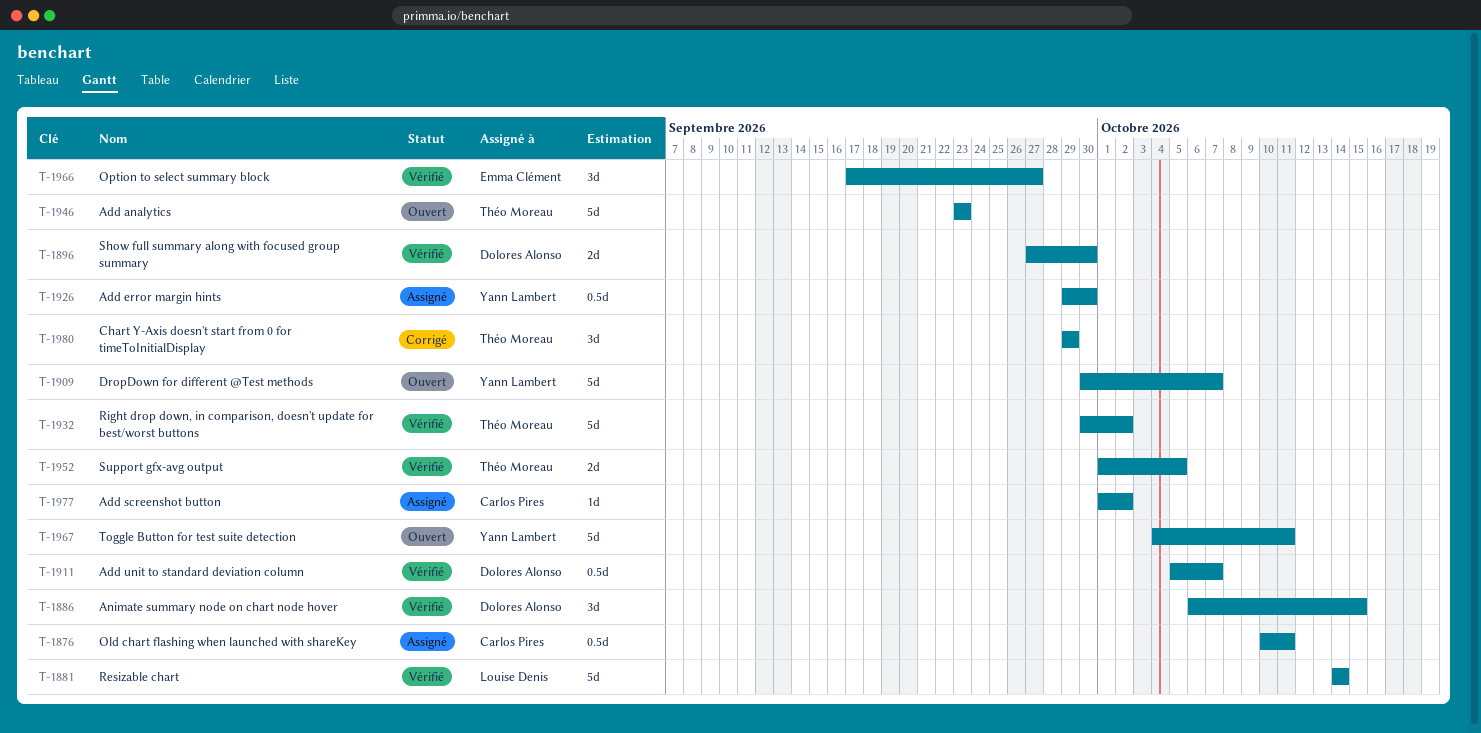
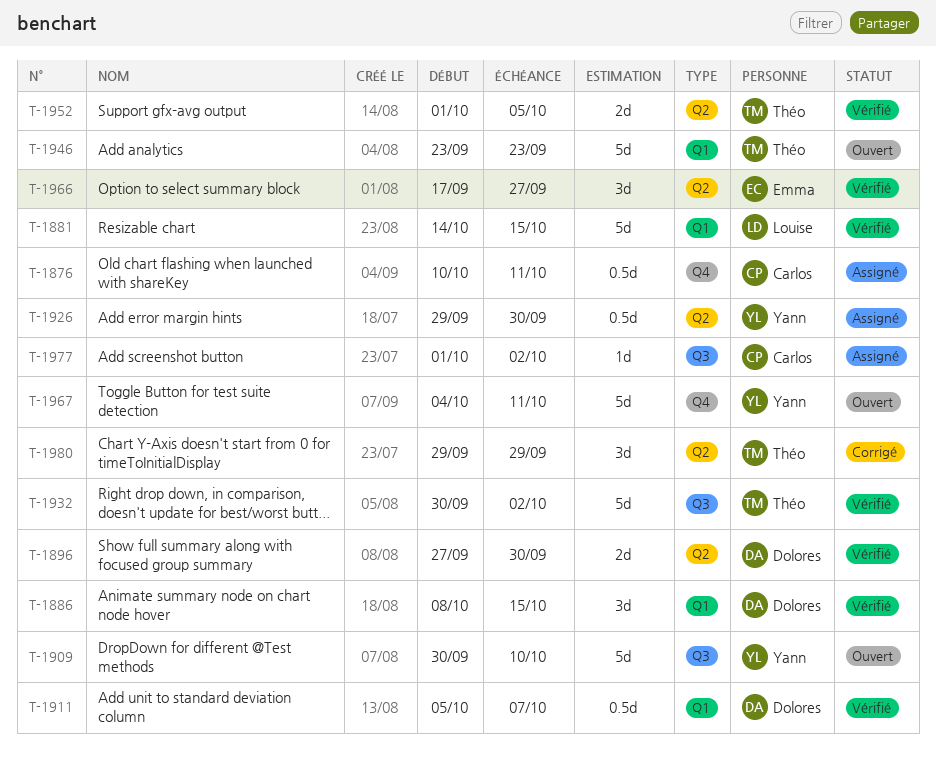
T-1881, due: Oct 14 -> Oct 15
T-1886, start: Oct 6 -> Oct 8
T-1909, due: Oct 7 -> Oct 10

